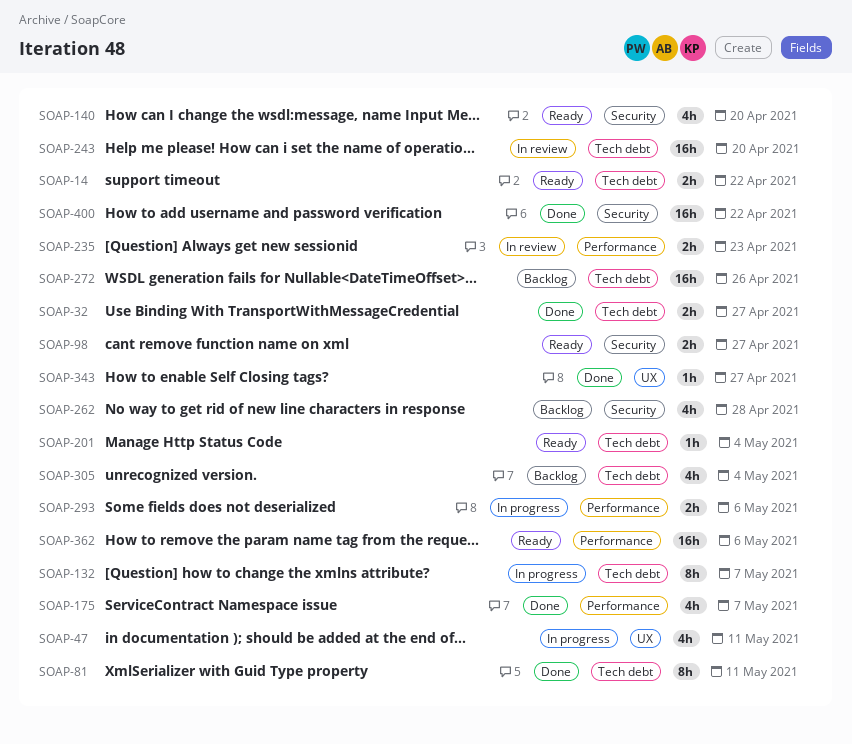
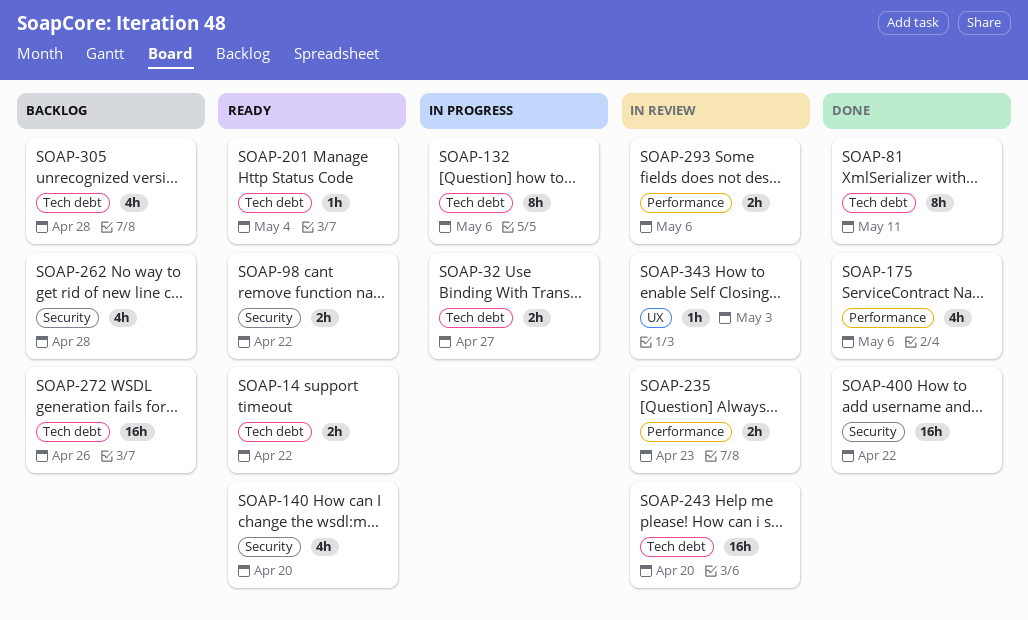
SOAP-32, status: Done -> In progress
SOAP-47: present -> none
SOAP-98, due: Apr 27 -> Apr 22
SOAP-132, due: May 7 -> May 6
SOAP-175, due: May 7 -> May 6
SOAP-293, status: In progress -> In review
SOAP-305, due: May 4 -> Apr 28
SOAP-343, status: Done -> In review
SOAP-343, due: Apr 27 -> May 3
SOAP-362: present -> none

